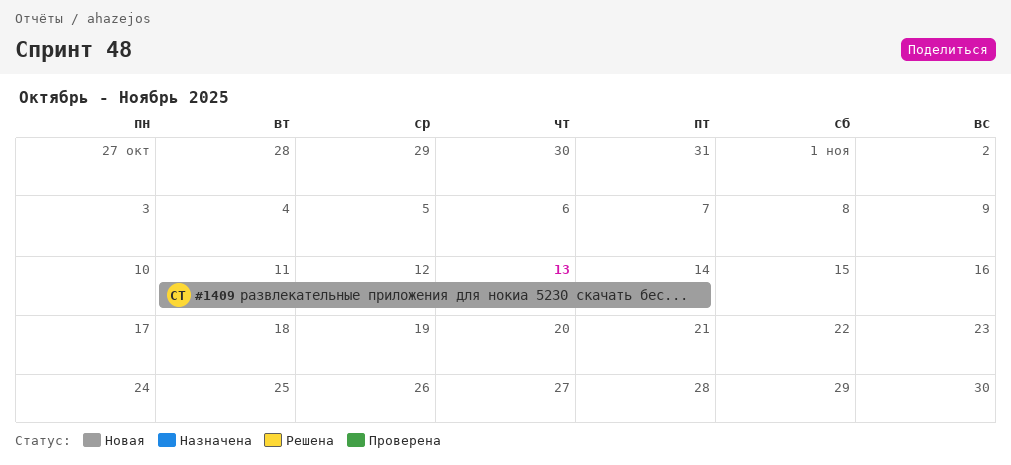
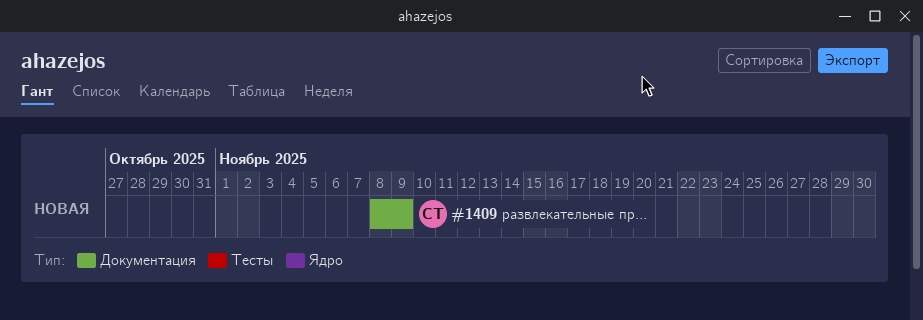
#1409, start: Nov 11 -> Nov 8
#1409, due: Nov 14 -> Nov 9

